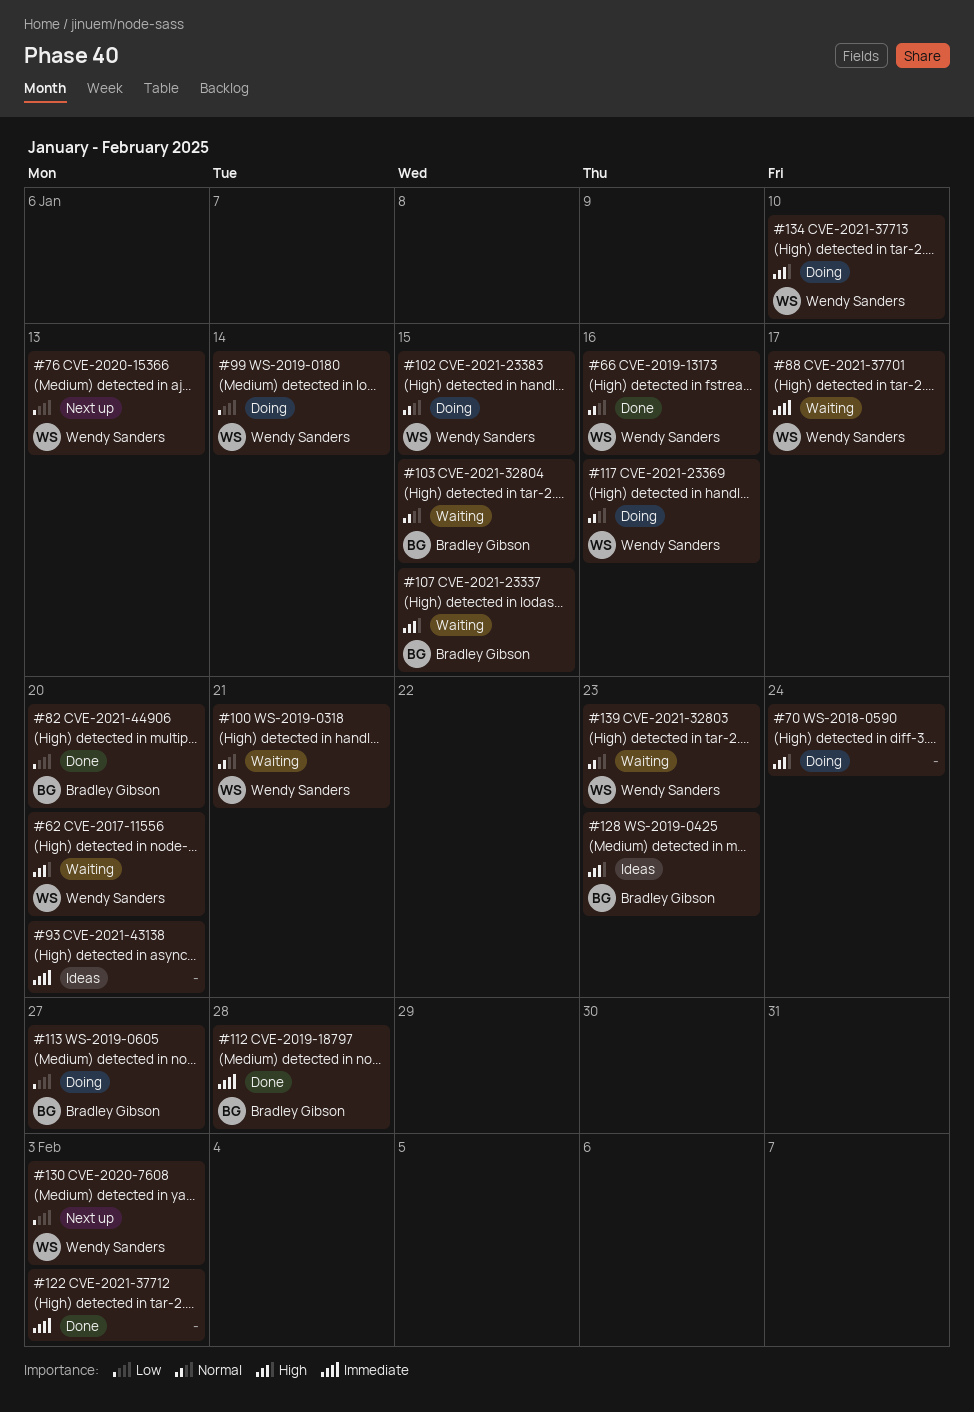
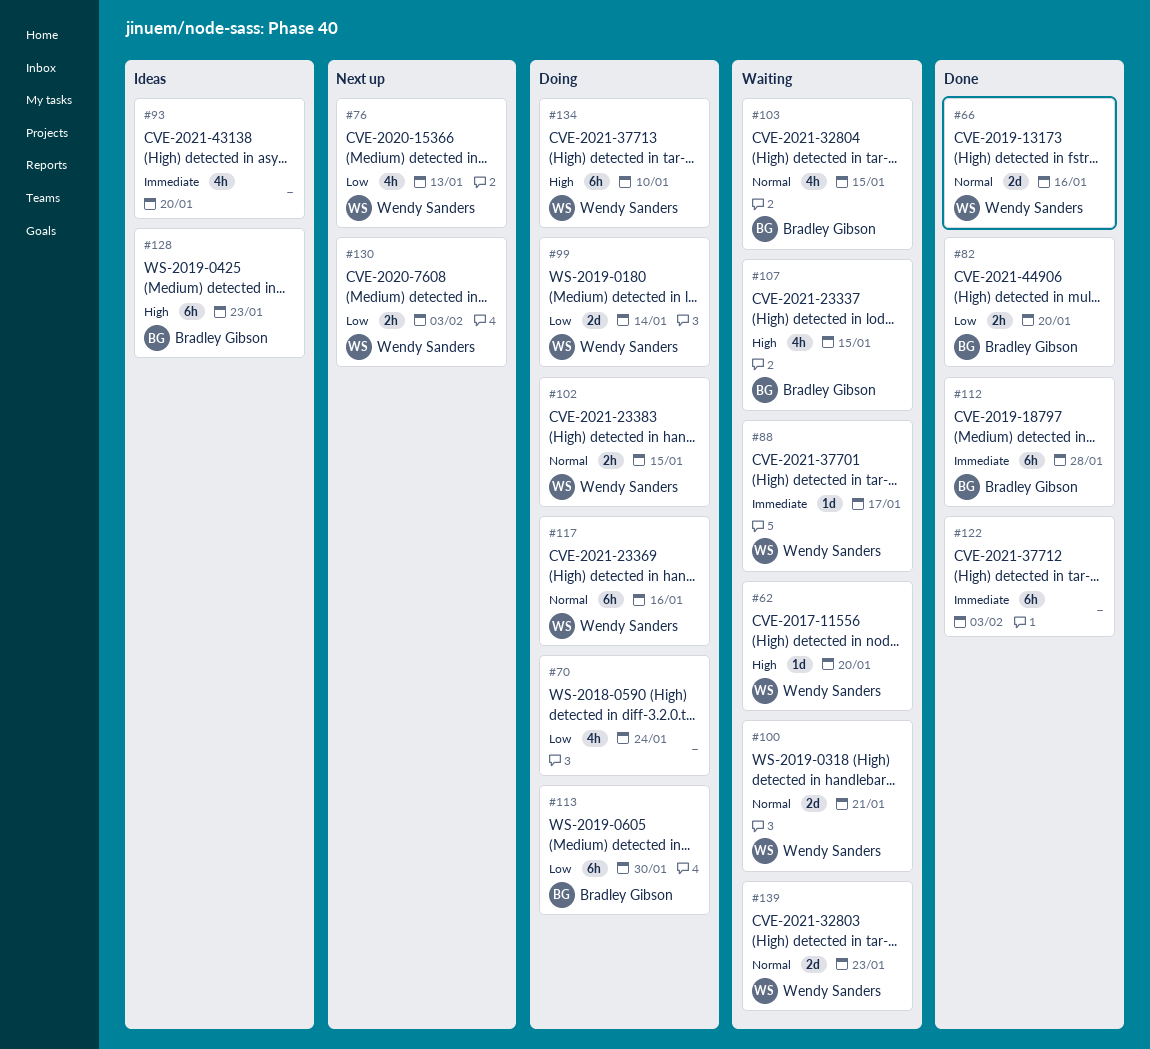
#70, priority: High -> Low
#113, due: Jan 27 -> Jan 30

